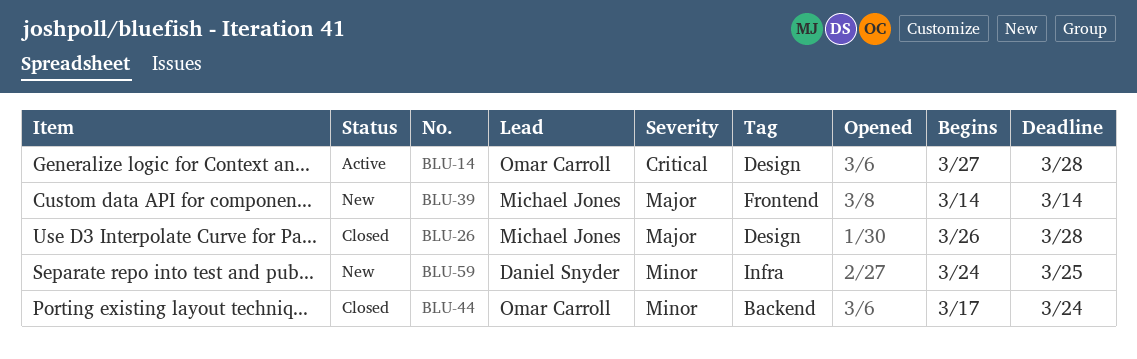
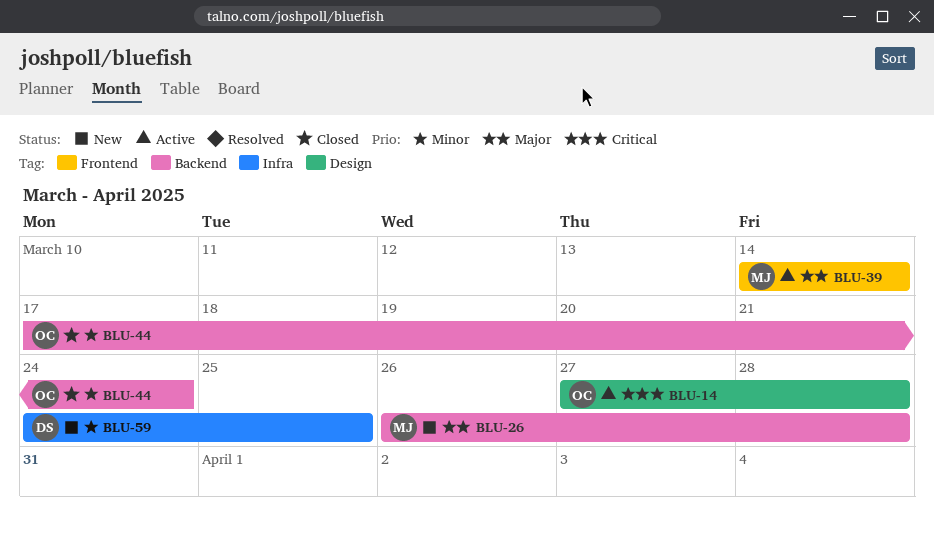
BLU-26, status: Closed -> New
BLU-26, label: Design -> Backend
BLU-39, status: New -> Active

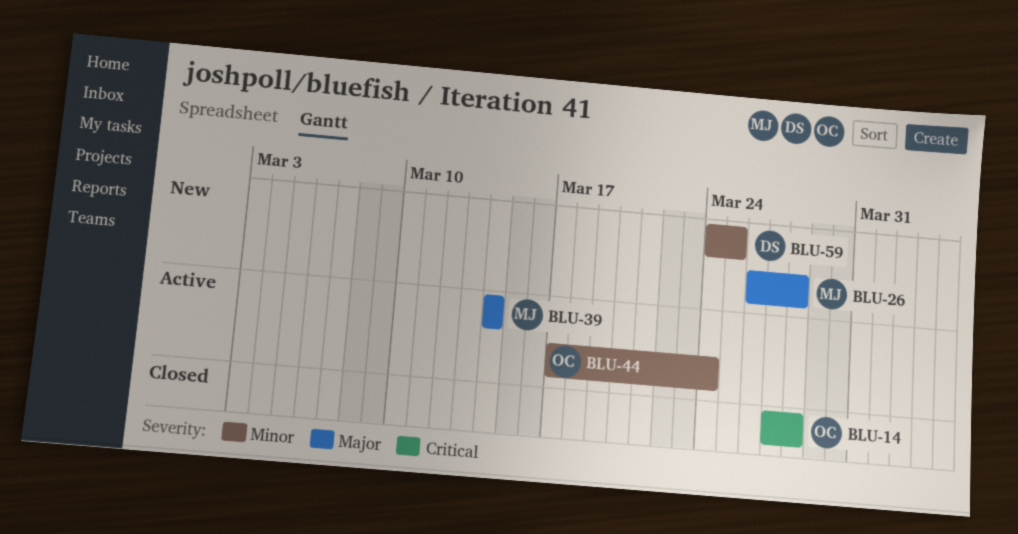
BLU-14, status: Active -> Closed
BLU-44, status: Closed -> Active

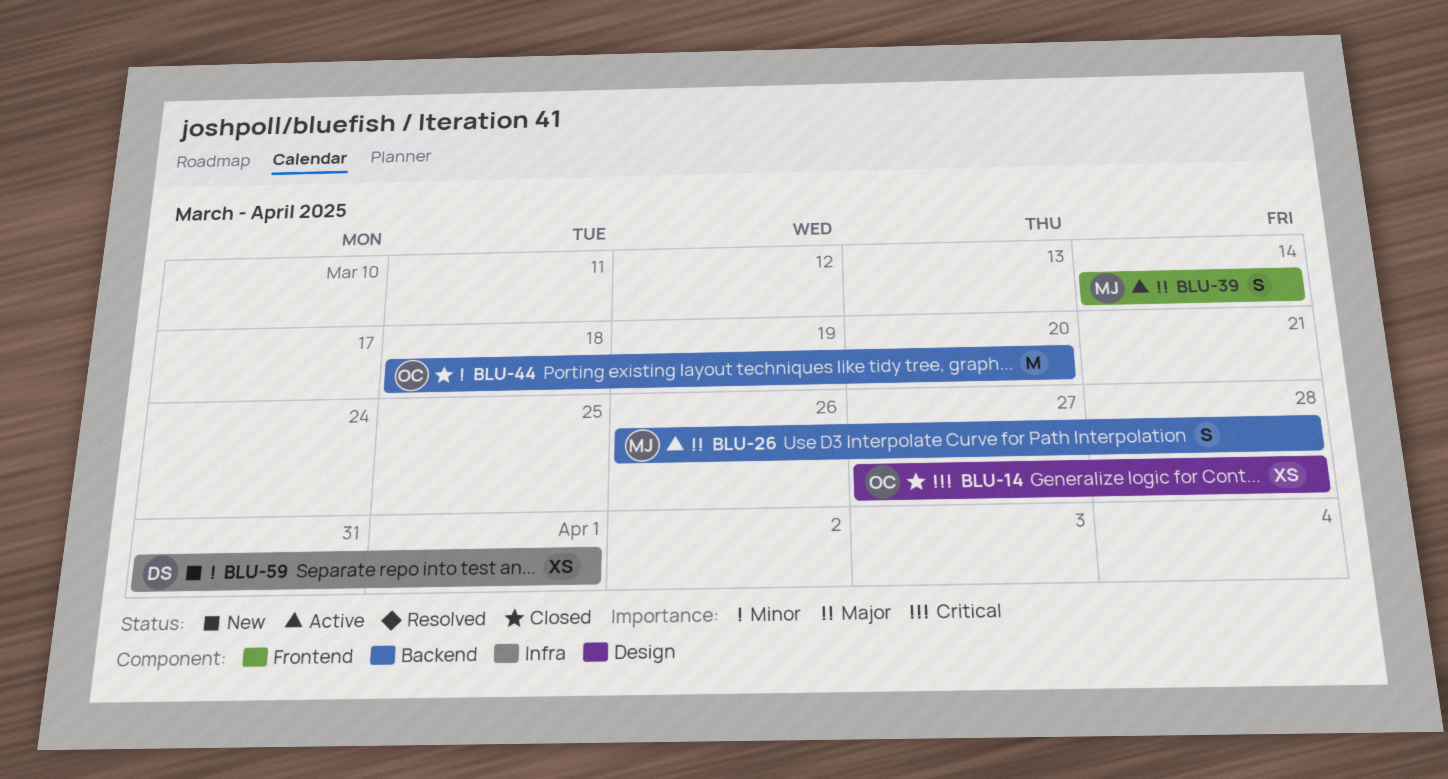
BLU-26, status: New -> Active
BLU-44, status: Active -> Closed
BLU-44, start: Mar 17 -> Mar 18
BLU-44, due: Mar 24 -> Mar 20
BLU-59, start: Mar 24 -> Mar 31
BLU-59, due: Mar 25 -> Apr 1

